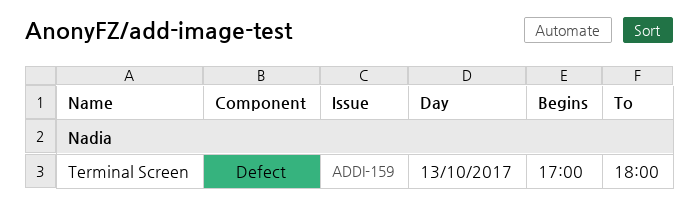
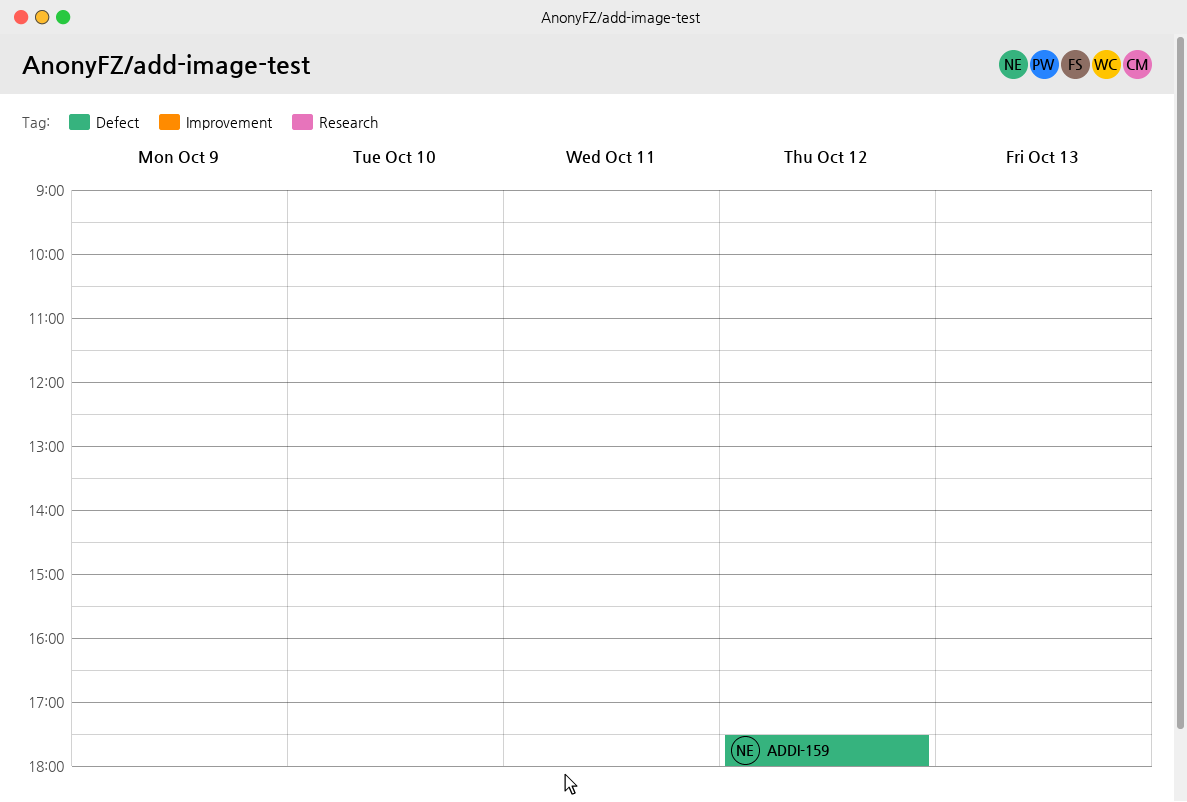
ADDI-159, day: Oct 13 -> Oct 12
ADDI-159, begins: 17:00 -> 17:30

